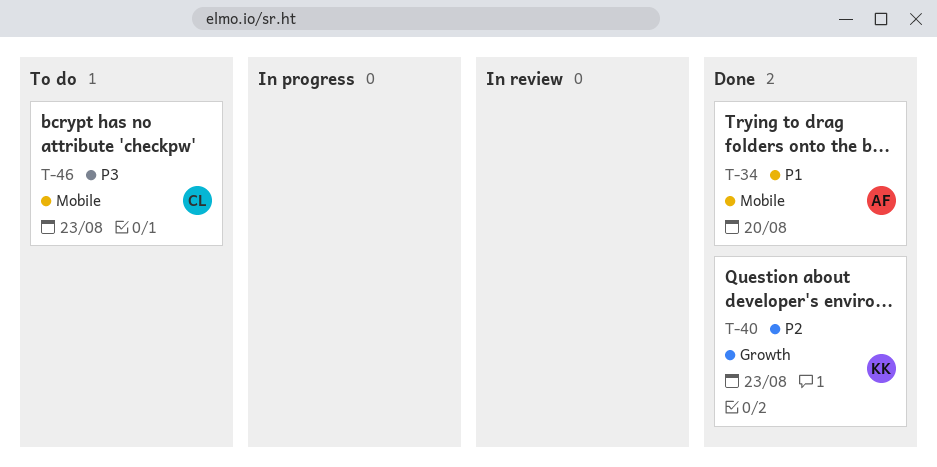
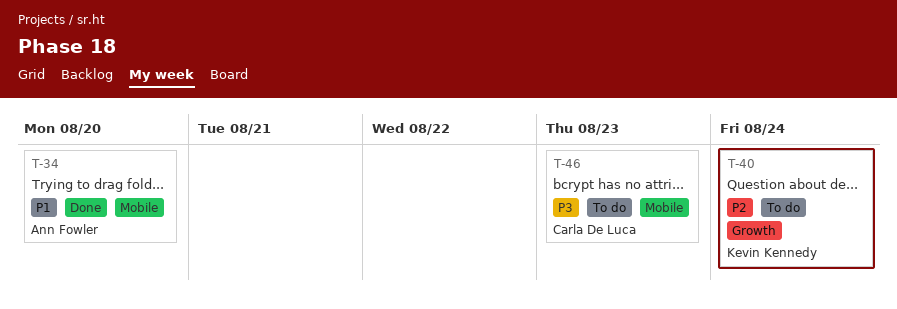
T-40, status: Done -> To do
T-40, due: Aug 23 -> Aug 24

